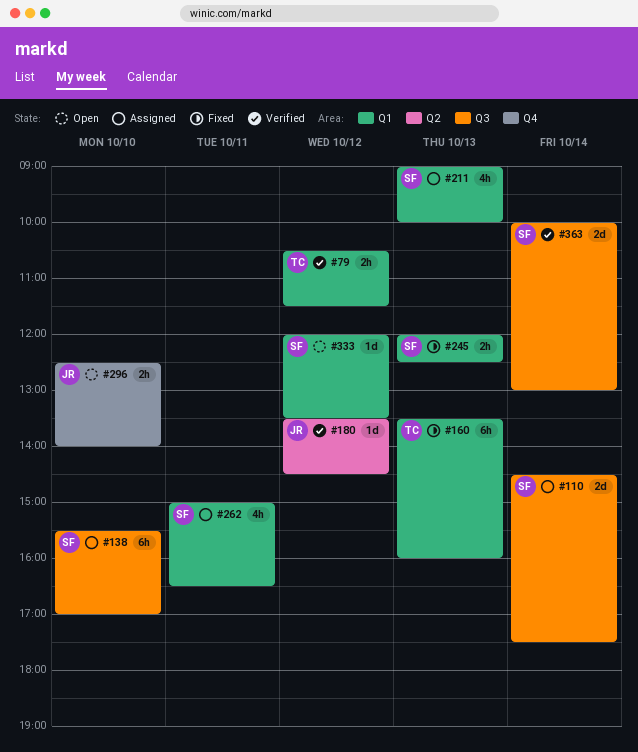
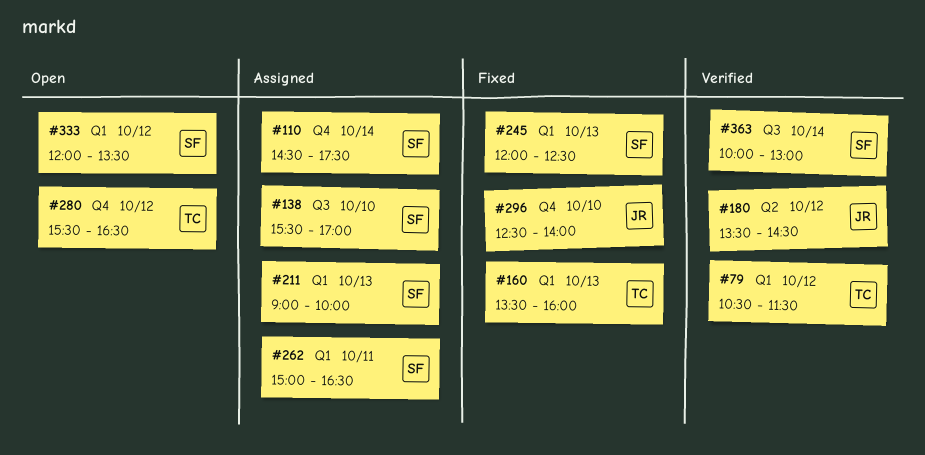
#110, label: Q3 -> Q4
#280: none -> present
#296, status: Open -> Fixed

